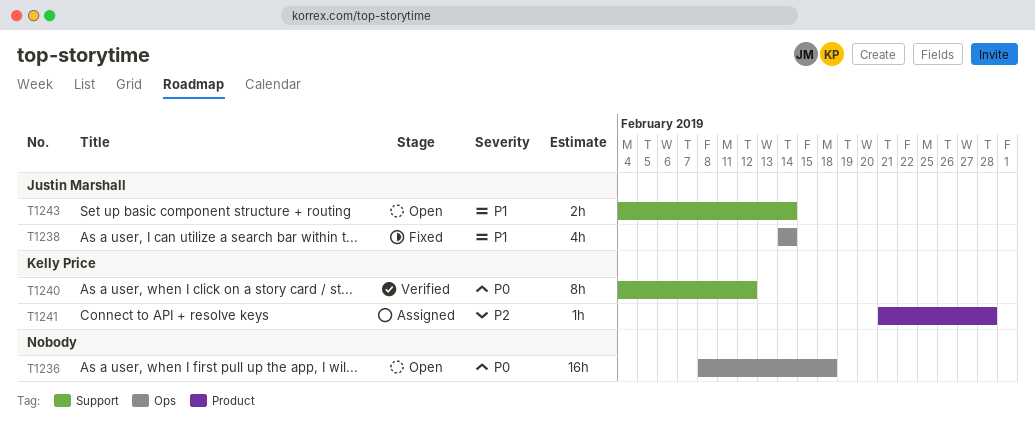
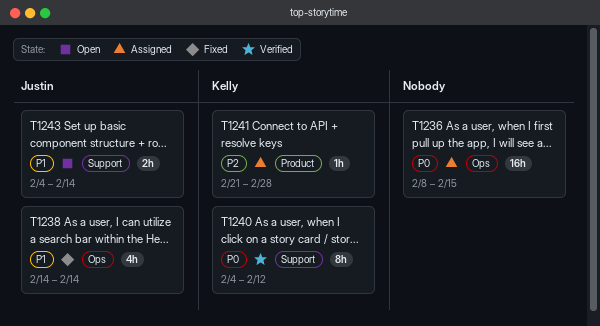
T1236, status: Open -> Assigned
T1236, due: Feb 18 -> Feb 15

